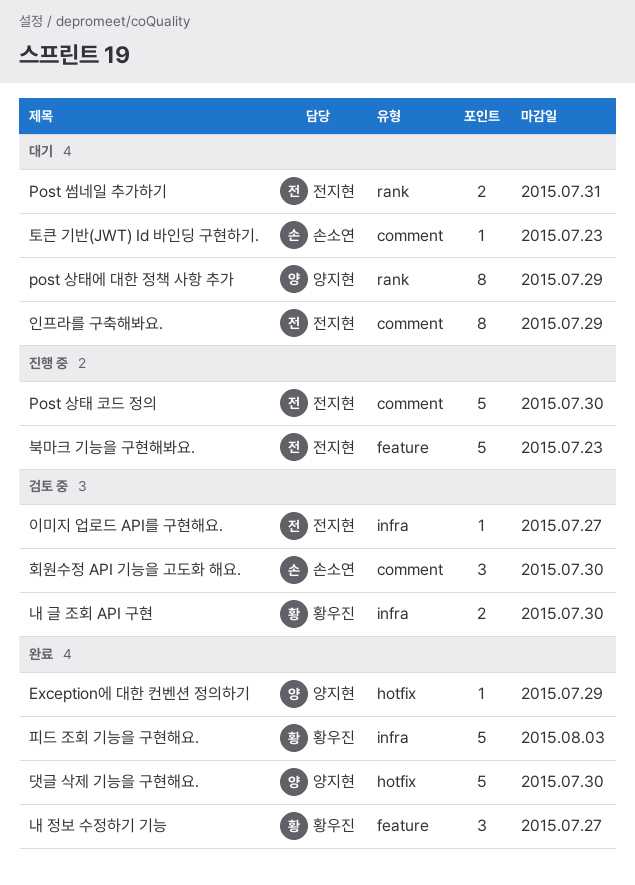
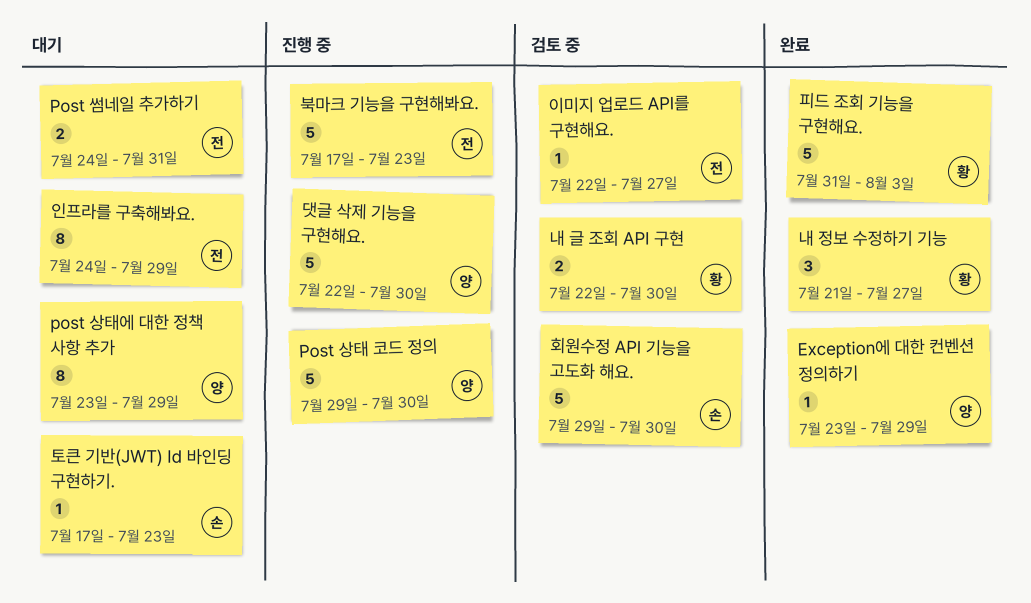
Post 상태 코드 정의, owner: 전지현 -> 양지현
댓글 삭제 기능을 구현해요., status: 완료 -> 진행 중
회원수정 API 기능을 고도화 해요., estimate: 3 -> 5

